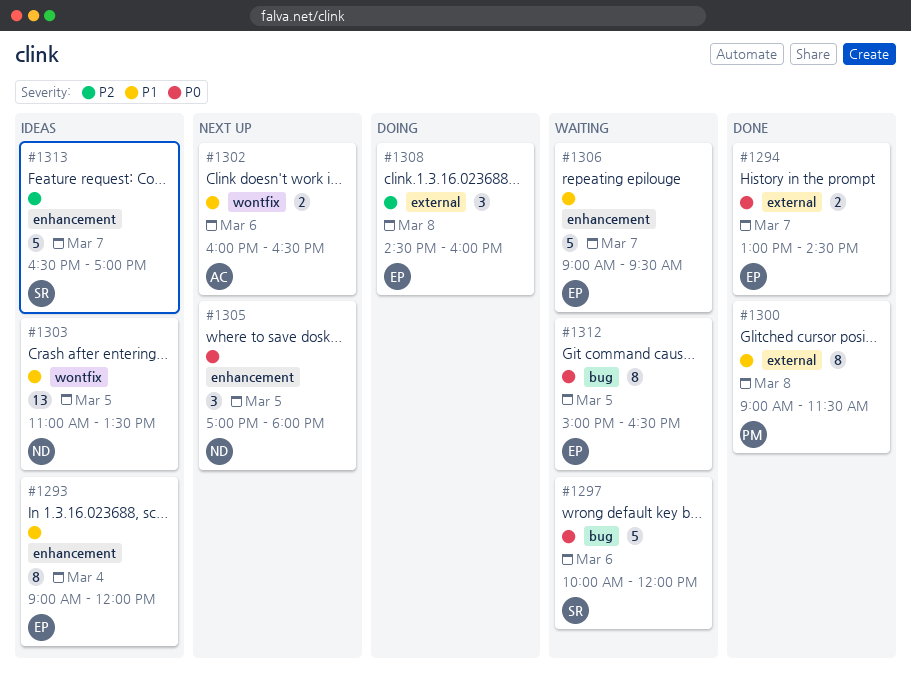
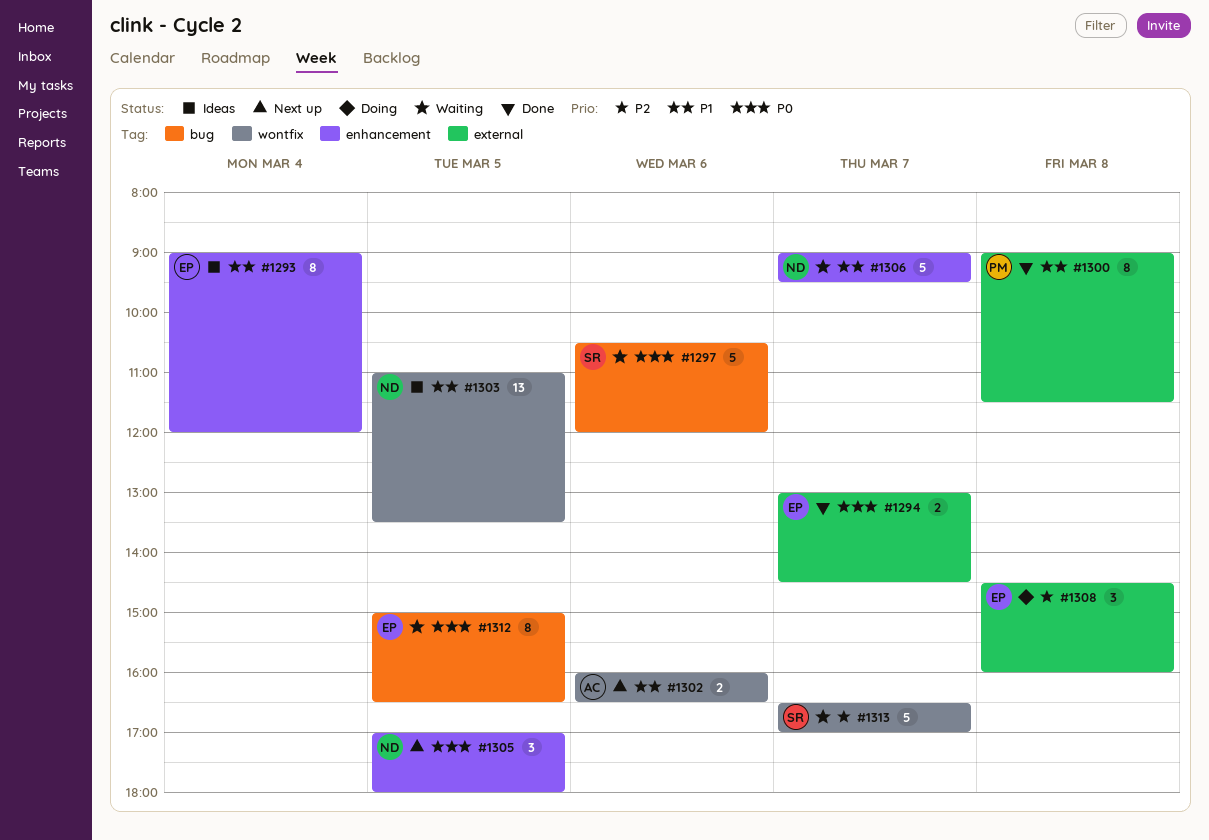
#1297, begins: 10:00 -> 10:30
#1306, owner: EP -> ND
#1313, status: Ideas -> Waiting
#1313, label: enhancement -> wontfix

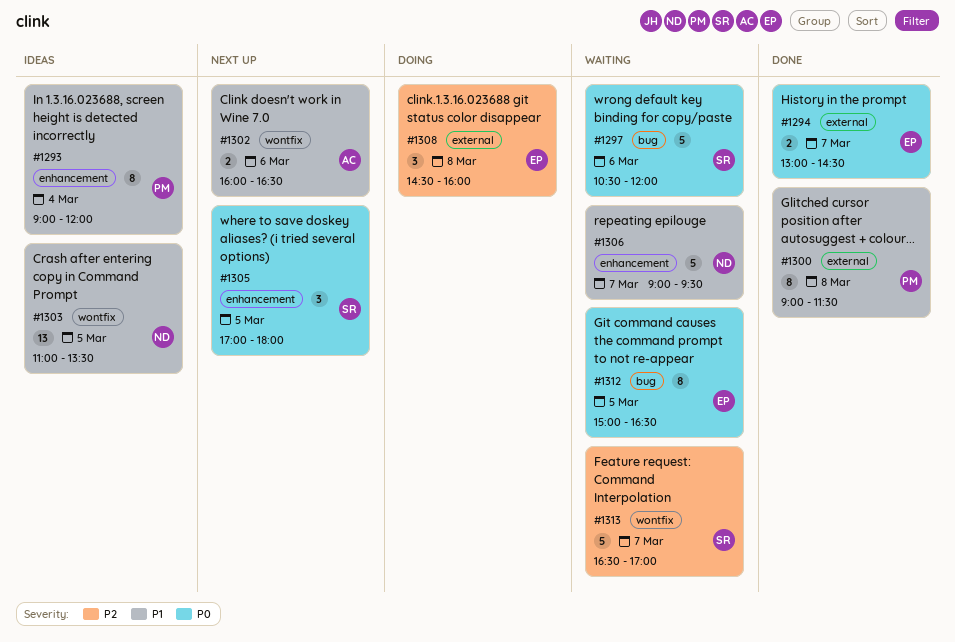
#1293, owner: EP -> PM
#1305, owner: ND -> SR

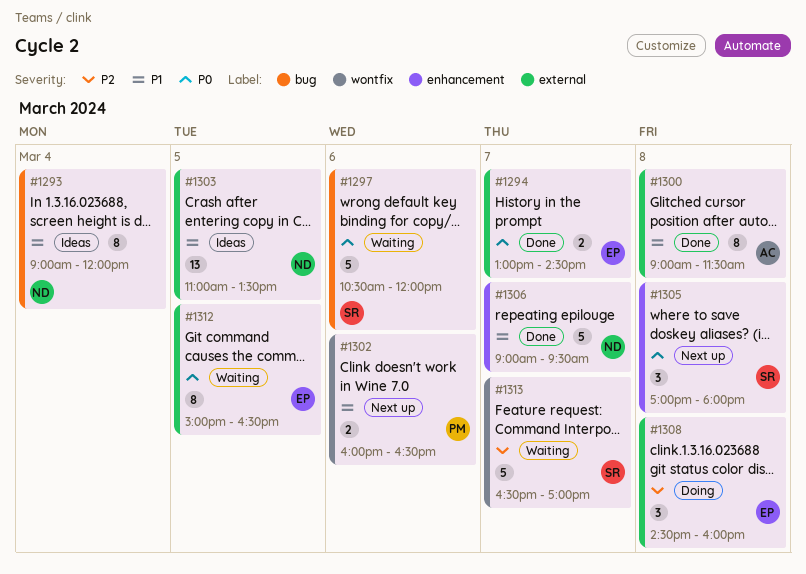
#1293, owner: PM -> ND
#1293, label: enhancement -> bug
#1300, owner: PM -> AC
#1302, owner: AC -> PM
#1303, label: wontfix -> external
#1305, day: Mar 5 -> Mar 8
#1306, status: Waiting -> Done
#1312, label: bug -> external

